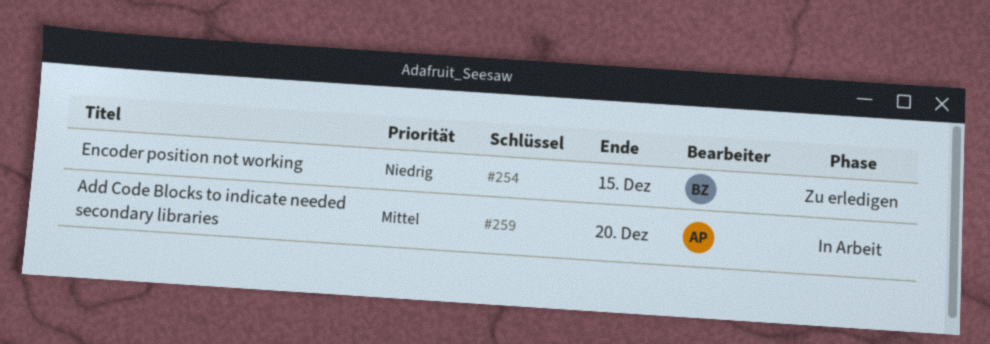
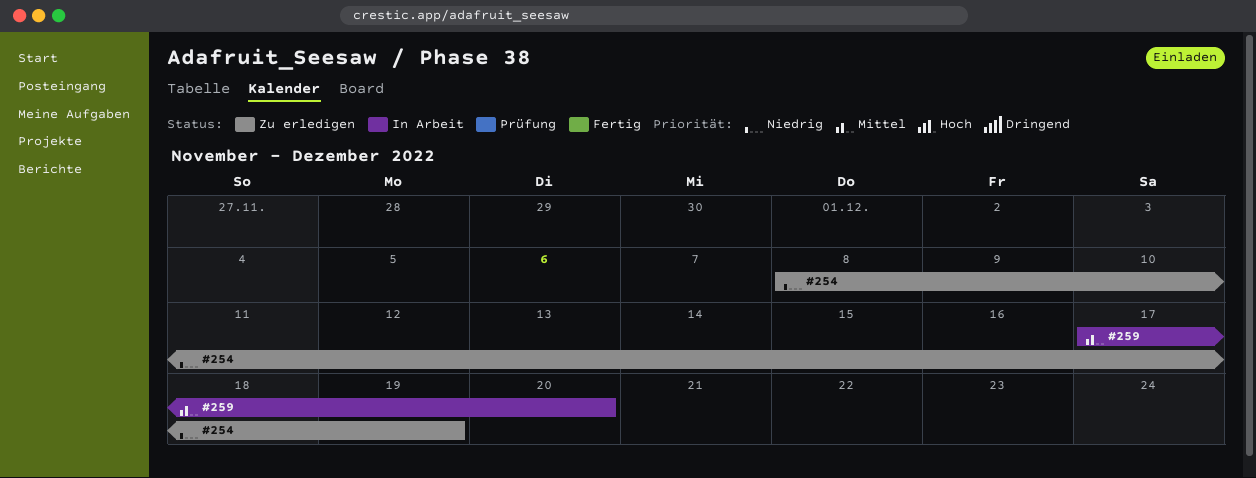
#254, due: Dec 15 -> Dec 19

